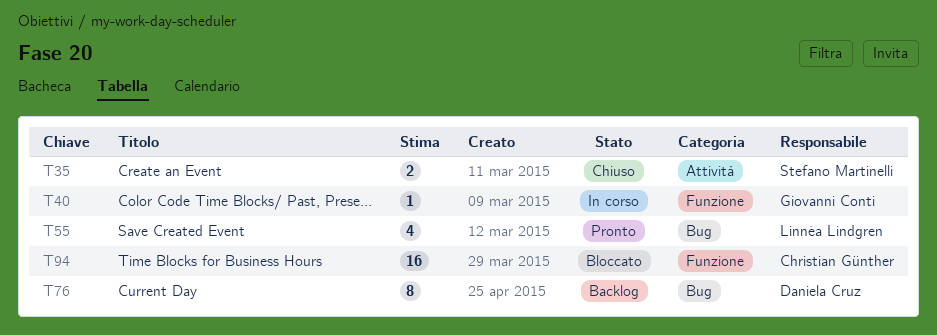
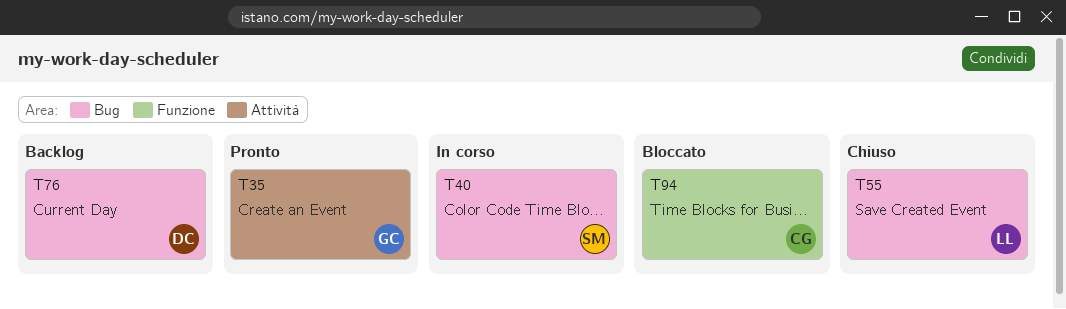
T35, status: Chiuso -> Pronto
T35, owner: Stefano Martinelli -> Giovanni Conti
T40, owner: Giovanni Conti -> Stefano Martinelli
T40, label: Funzione -> Bug
T55, status: Pronto -> Chiuso

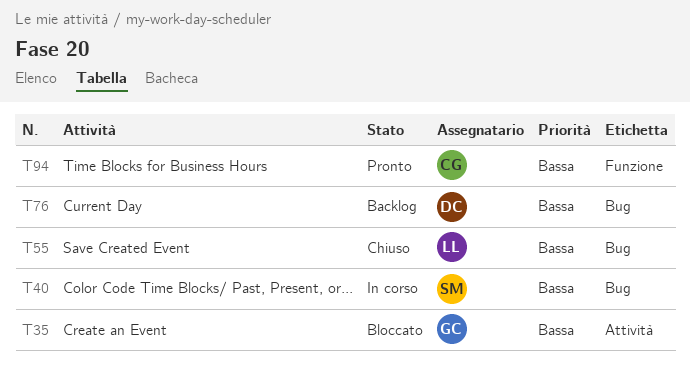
T35, status: Pronto -> Bloccato
T94, status: Bloccato -> Pronto

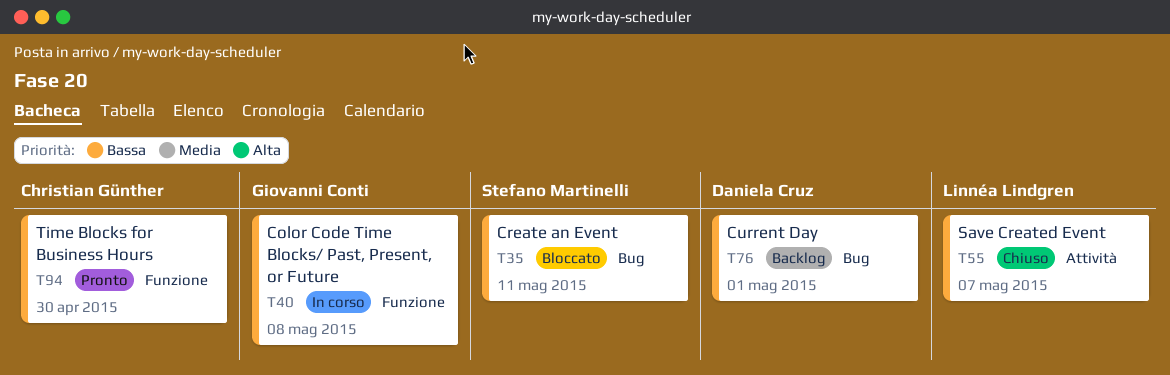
T35, owner: Giovanni Conti -> Stefano Martinelli
T35, label: Attività -> Bug
T40, owner: Stefano Martinelli -> Giovanni Conti
T40, label: Bug -> Funzione
T55, label: Bug -> Attività

